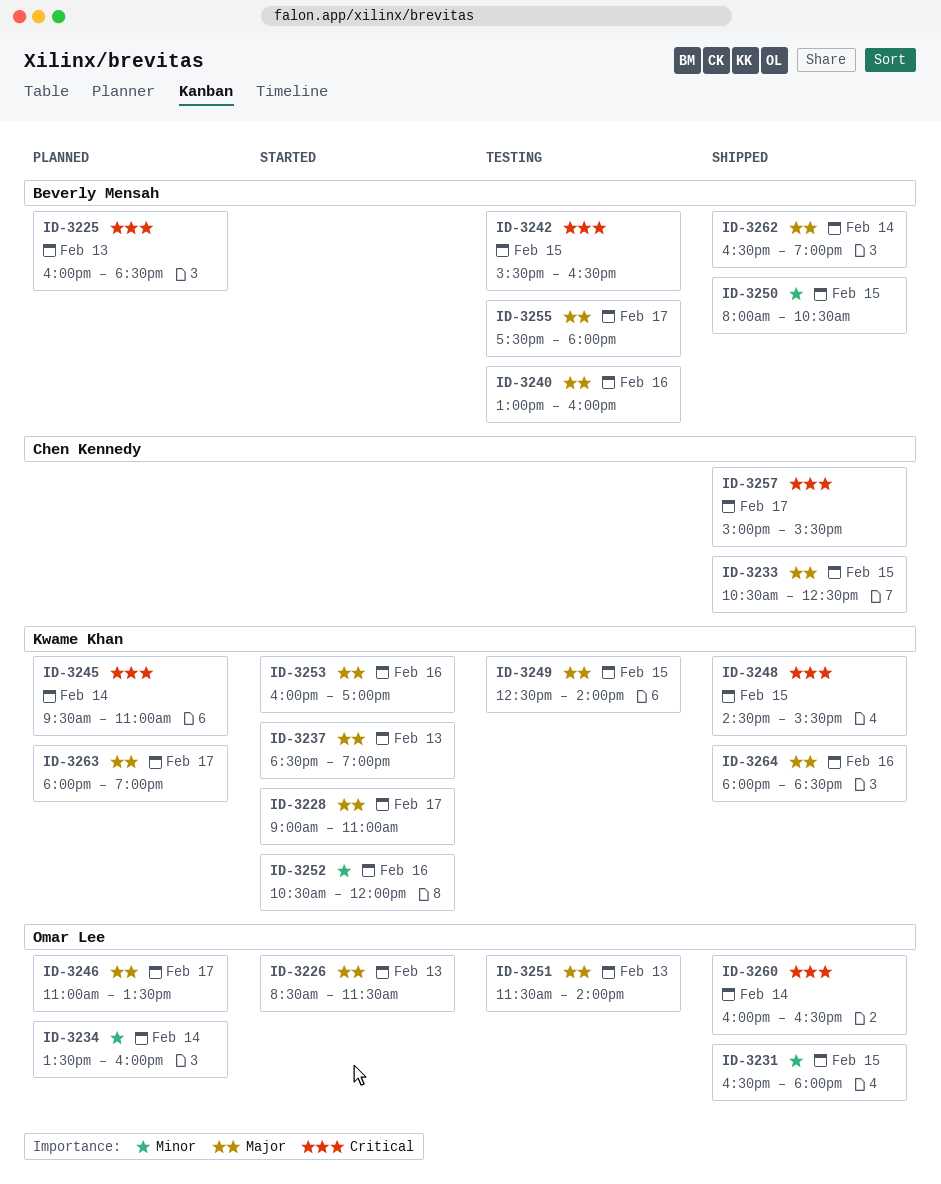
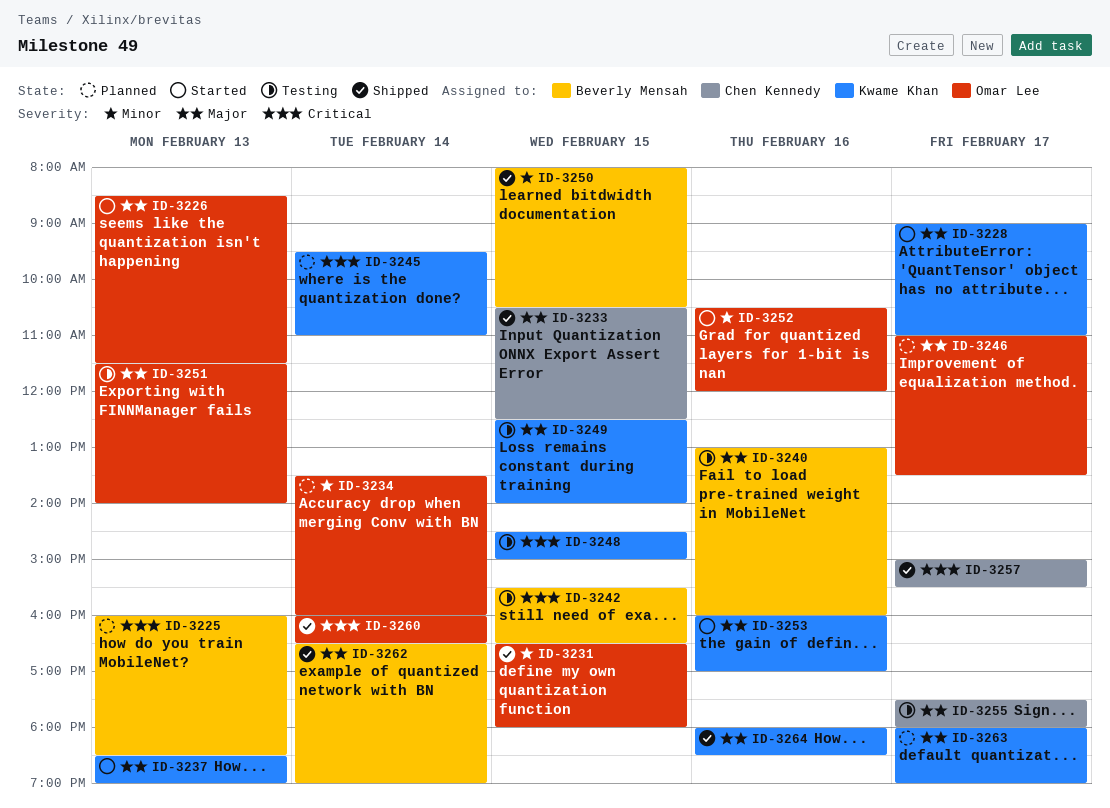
ID-3248, status: Shipped -> Testing
ID-3248, ends: 15:30 -> 15:00
ID-3252, owner: Kwame Khan -> Omar Lee
ID-3255, owner: Beverly Mensah -> Chen Kennedy

